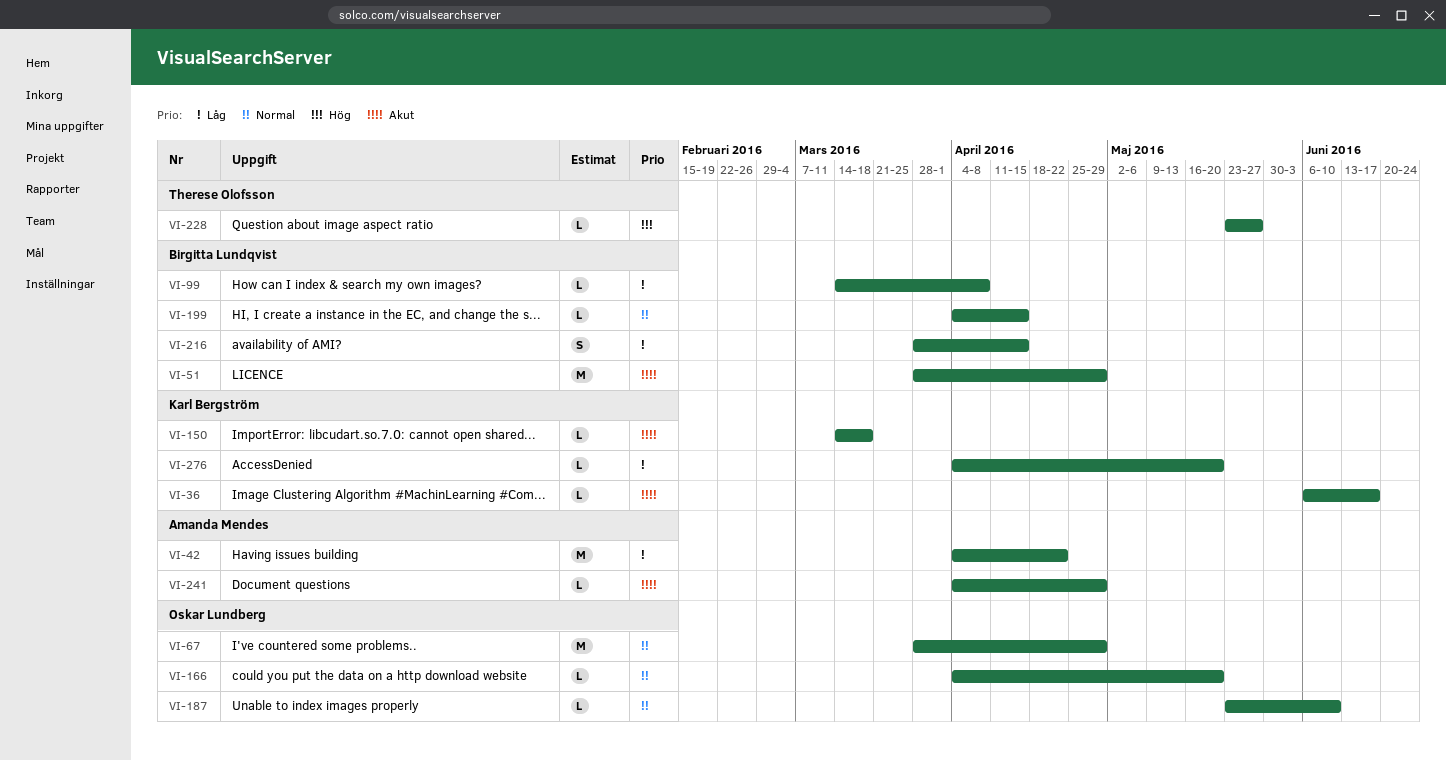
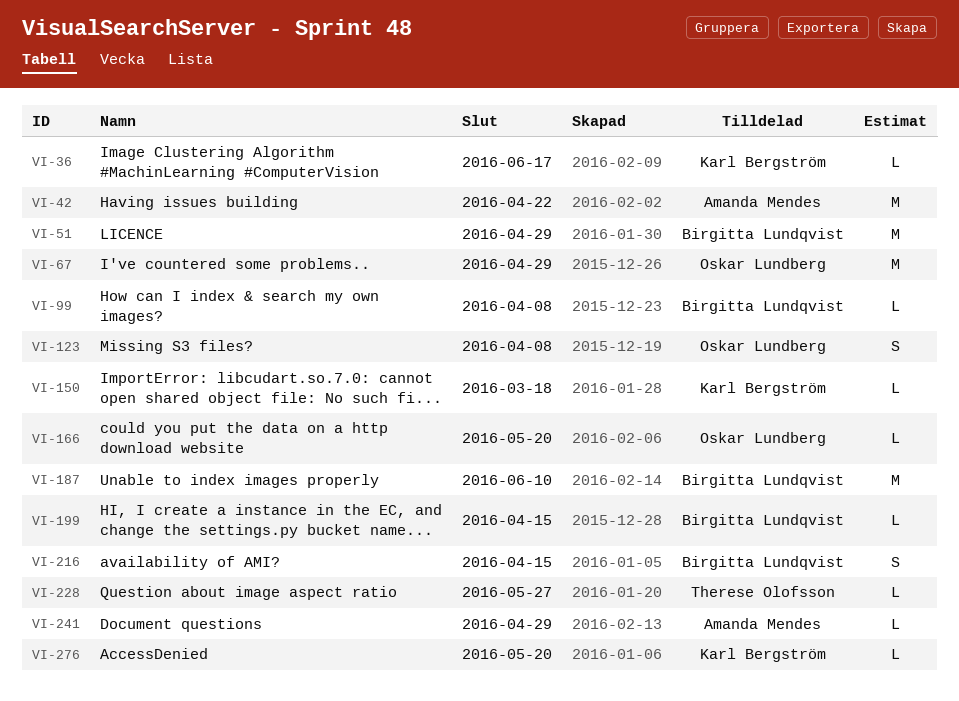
VI-123: none -> present
VI-187, owner: Oskar Lundberg -> Birgitta Lundqvist
VI-187, estimate: L -> M

